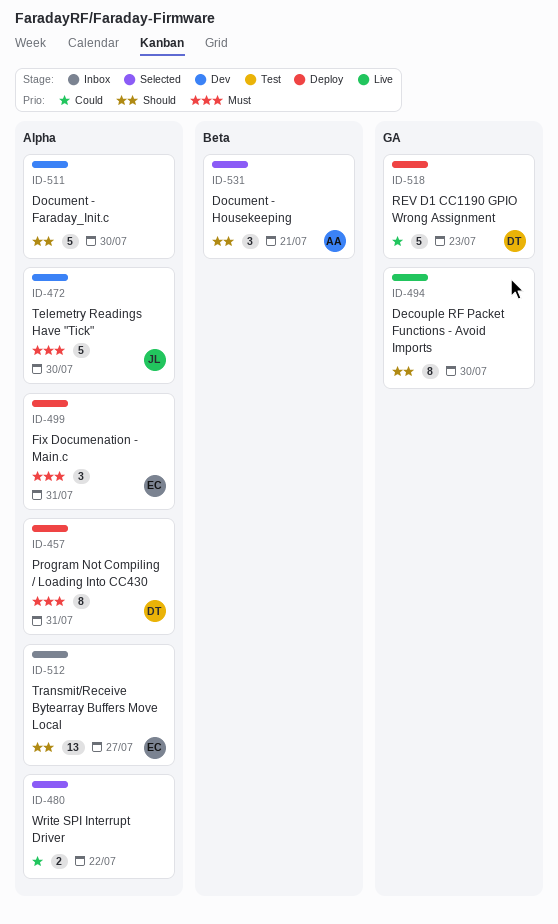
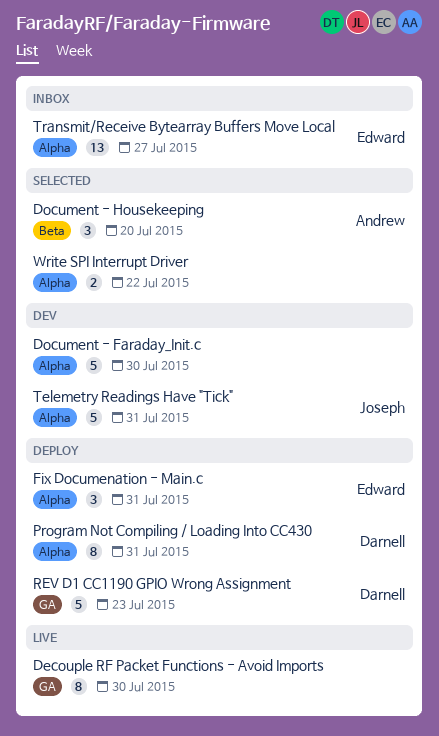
Document - Housekeeping, due: Jul 21 -> Jul 20
Telemetry Readings Have "Tick", due: Jul 30 -> Jul 31

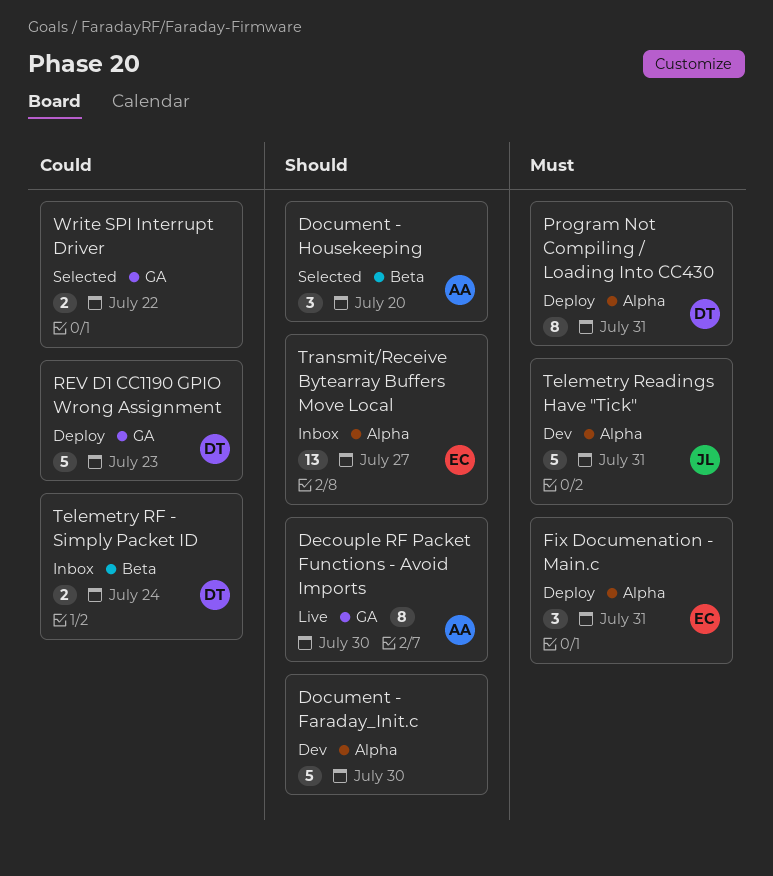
Decouple RF Packet Functions - Avoid Imports, owner: none -> Andrew
Telemetry RF - Simply Packet ID: none -> present
Write SPI Interrupt Driver, label: Alpha -> GA

